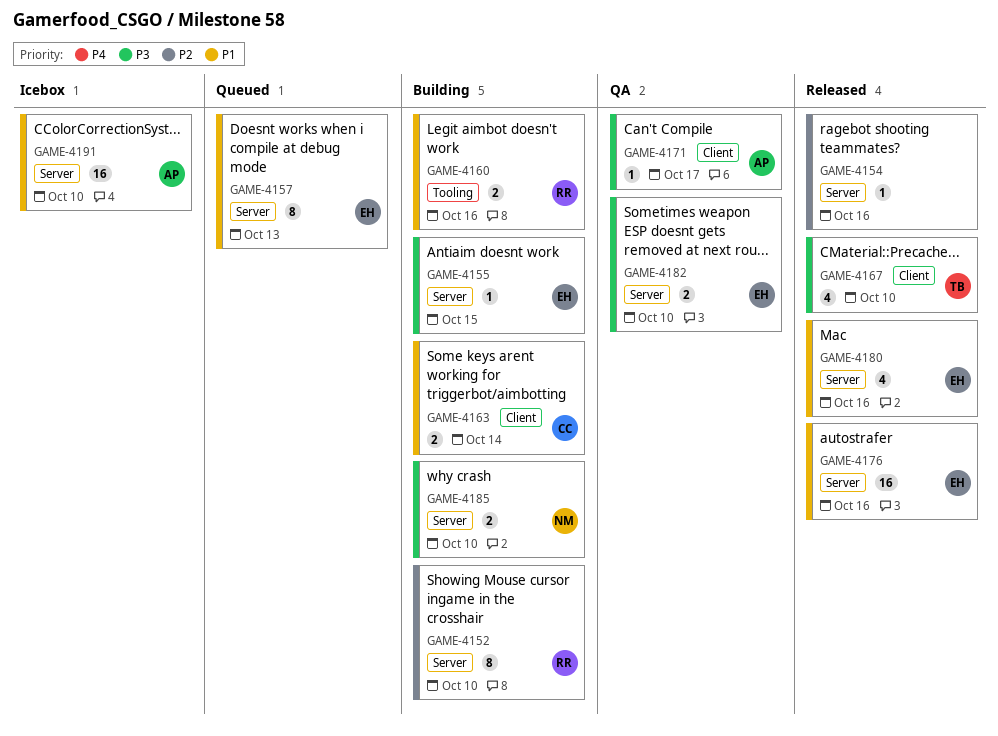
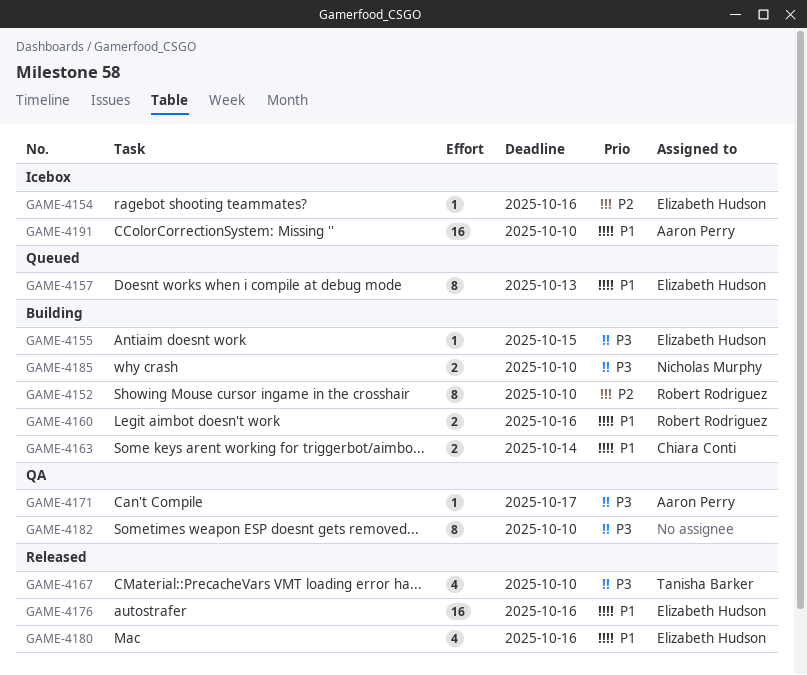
GAME-4154, status: Released -> Icebox
GAME-4154, owner: none -> Elizabeth Hudson
GAME-4182, owner: Elizabeth Hudson -> none
GAME-4182, estimate: 2 -> 8

